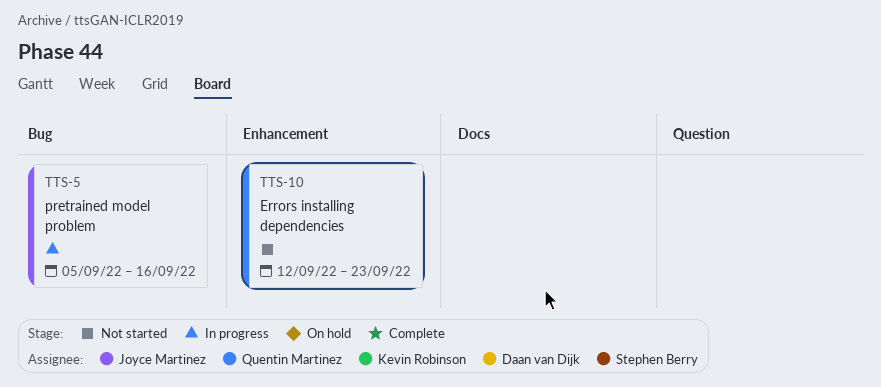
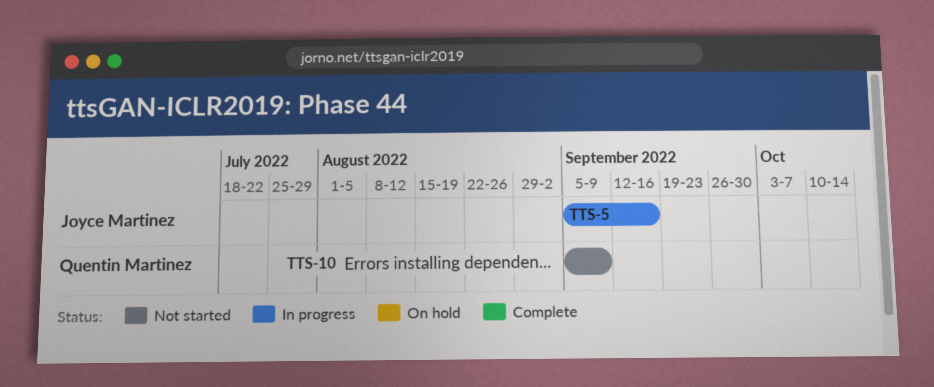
TTS-10, start: Sep 12 -> Sep 5
TTS-10, due: Sep 23 -> Sep 9

